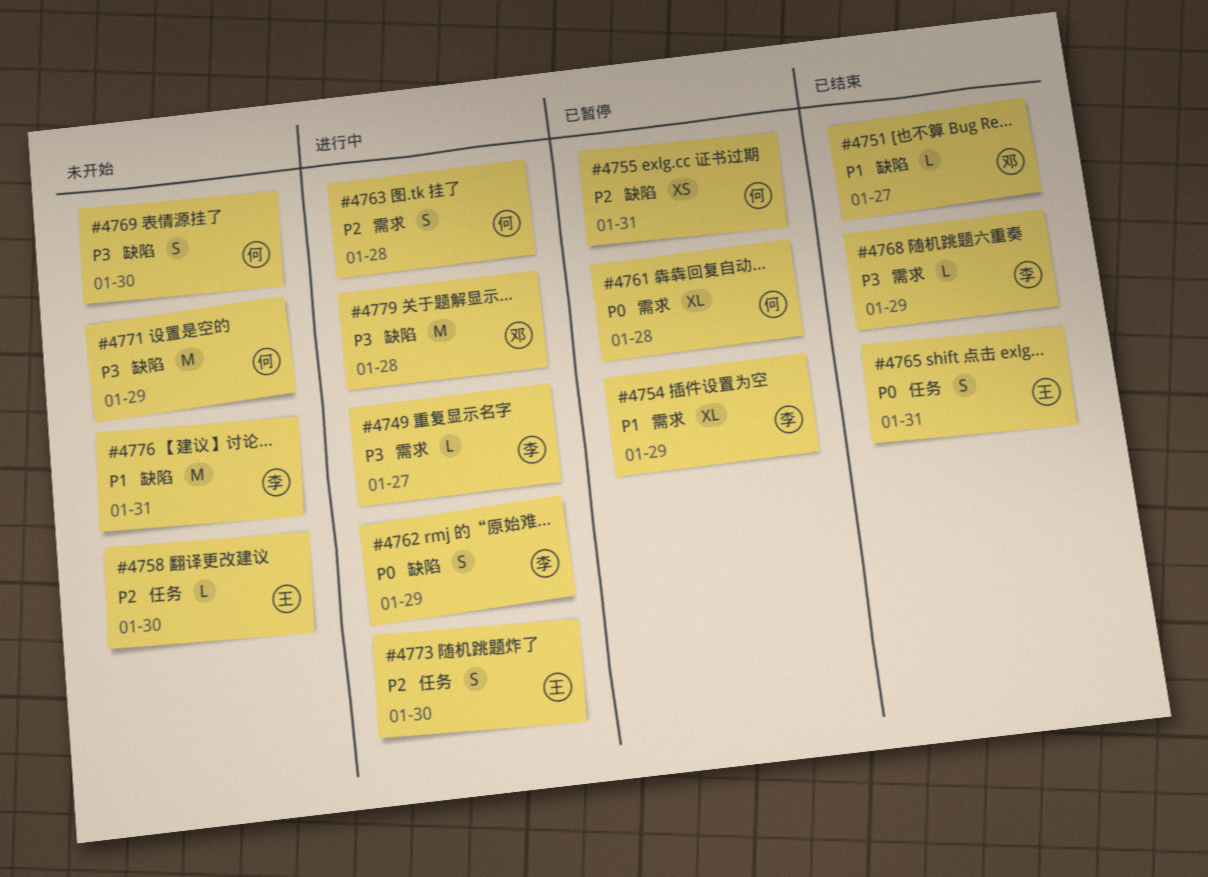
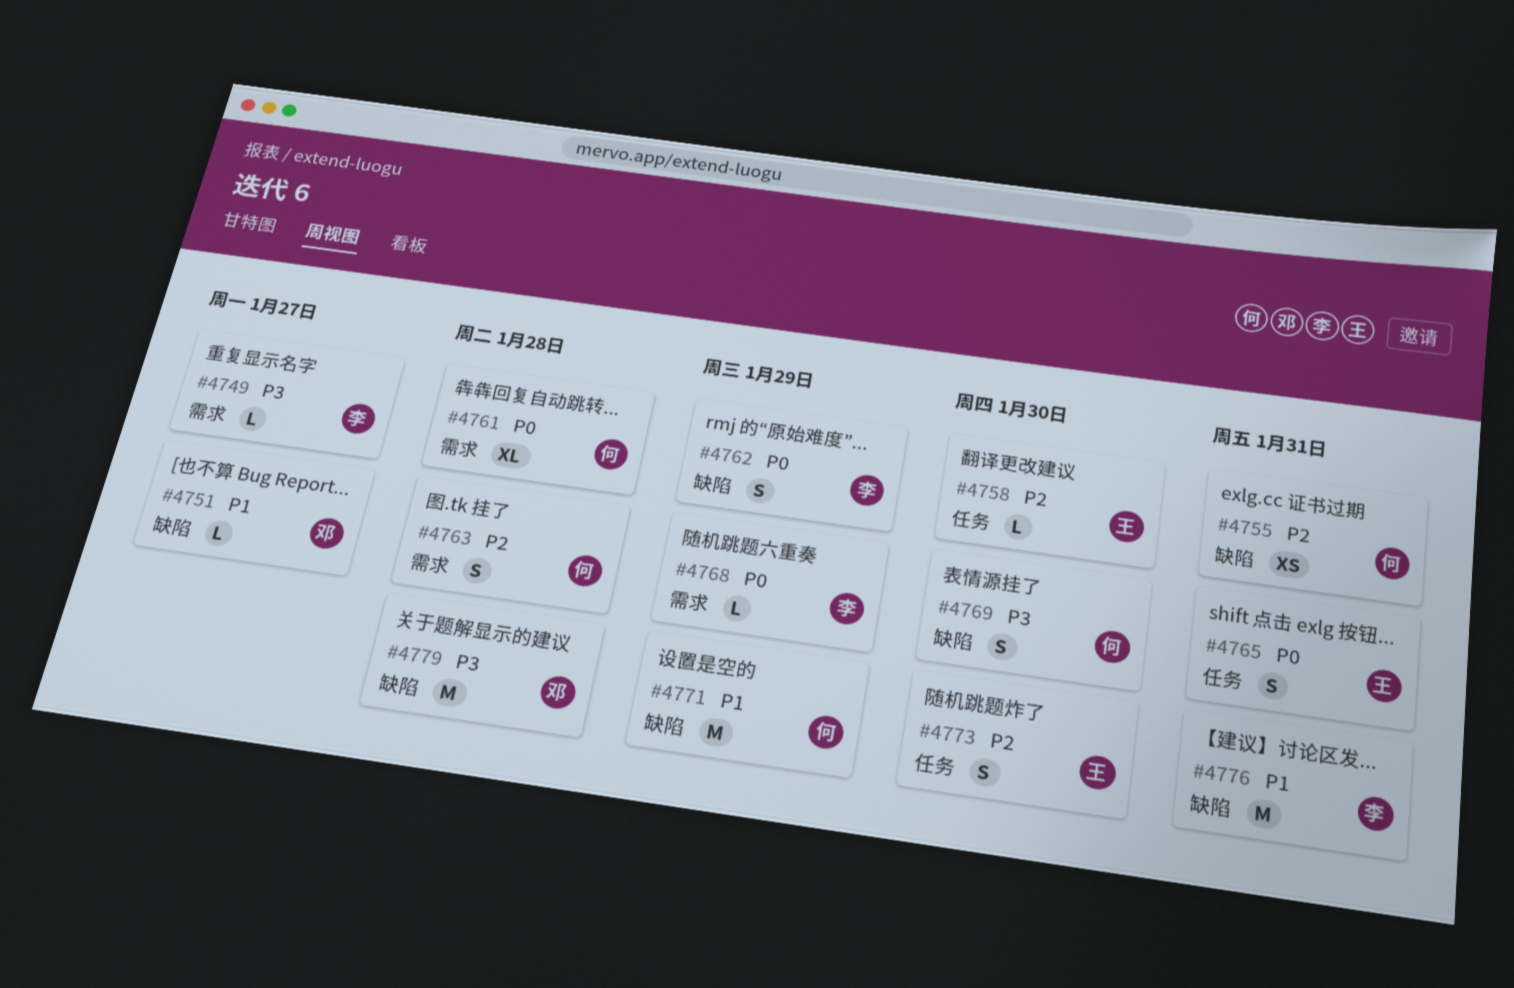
#4754: present -> none
#4768, priority: P3 -> P0
#4771, priority: P3 -> P1

